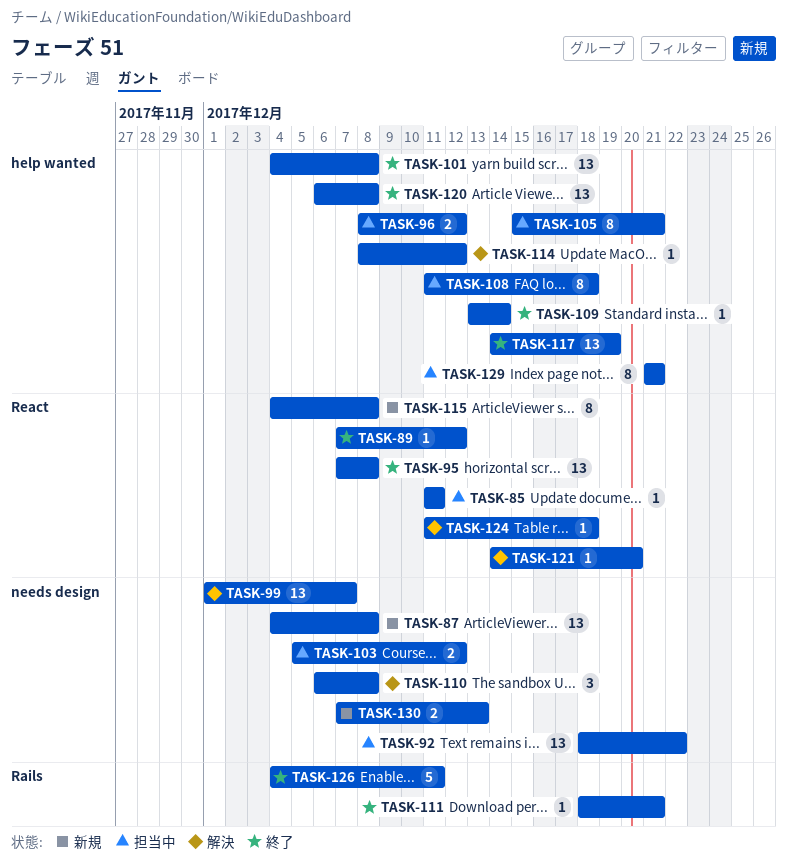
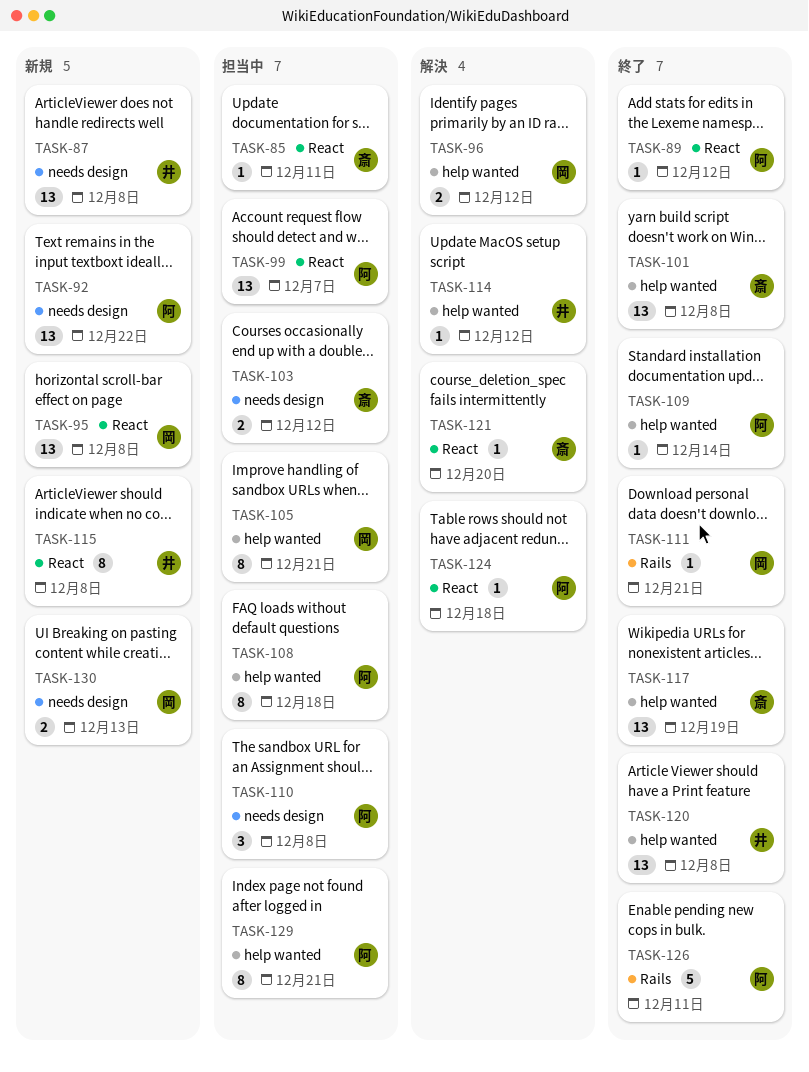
TASK-92, status: 担当中 -> 新規
TASK-95, status: 終了 -> 新規
TASK-96, status: 担当中 -> 解決
TASK-99, status: 解決 -> 担当中
TASK-99, label: needs design -> React
TASK-110, status: 解決 -> 担当中

